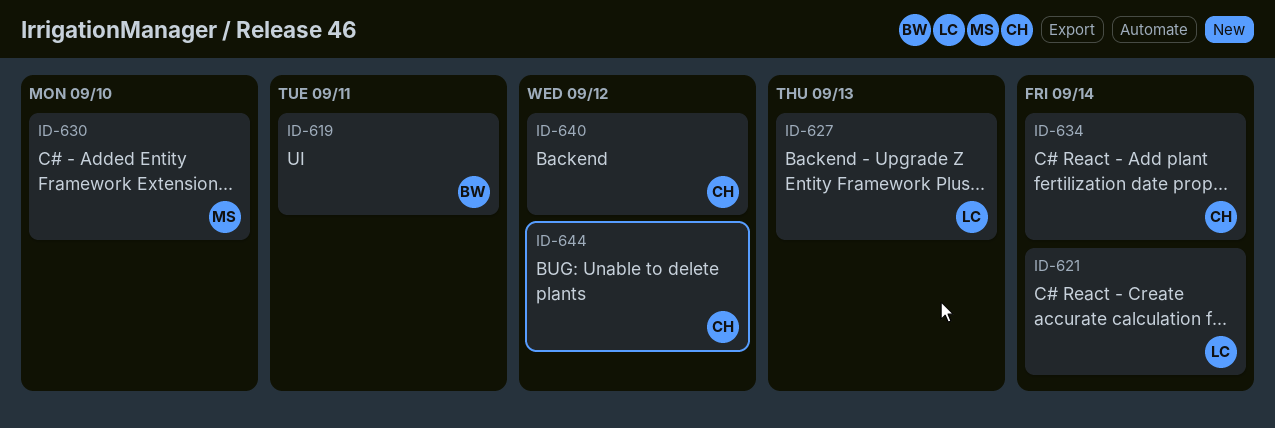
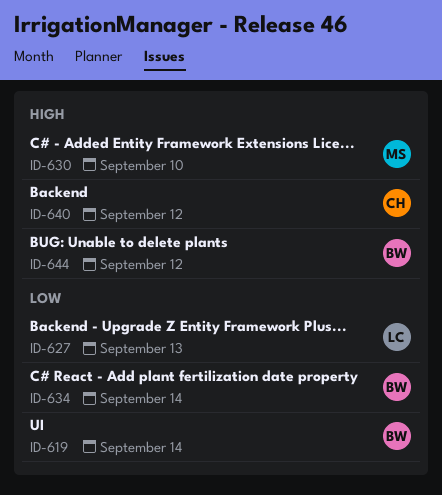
ID-619, due: Sep 11 -> Sep 14
ID-621: present -> none
ID-634, owner: CH -> BW
ID-644, owner: CH -> BW

